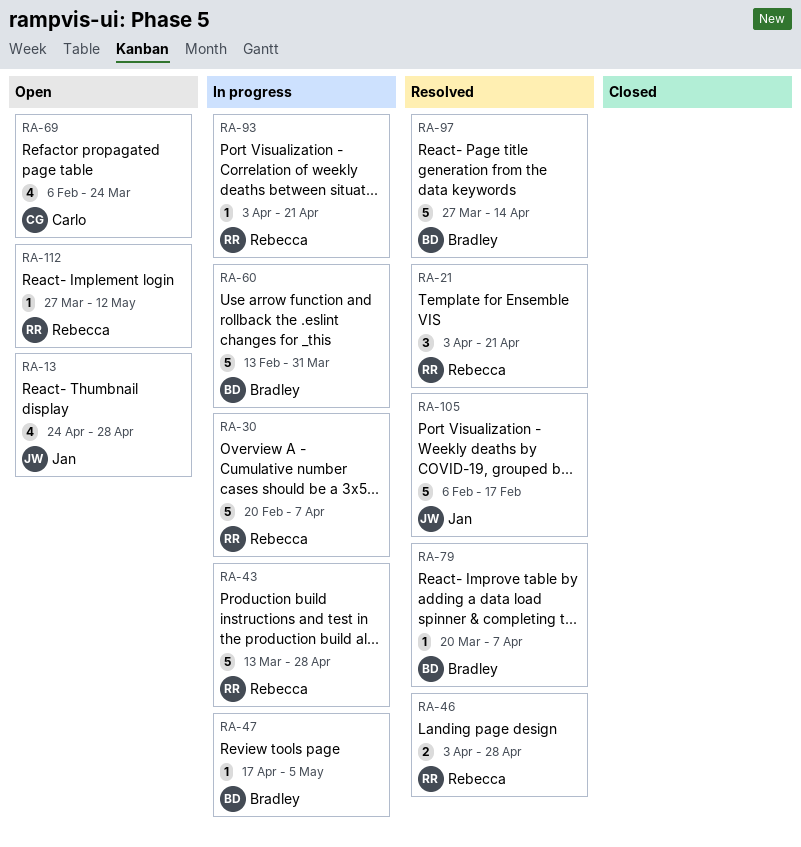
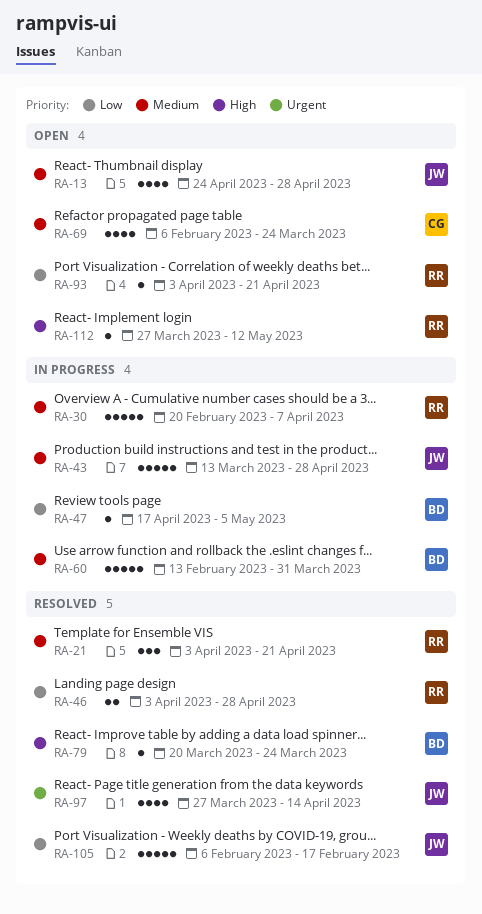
RA-43, owner: Rebecca -> Jan
RA-79, due: Apr 7 -> Mar 24
RA-93, status: In progress -> Open
RA-97, owner: Bradley -> Jan
RA-97, estimate: 5 -> 4

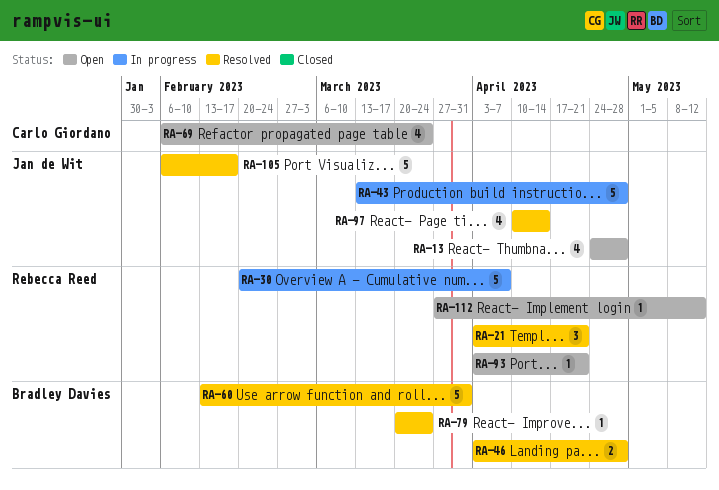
RA-46, owner: Rebecca Reed -> Bradley Davies
RA-47: present -> none
RA-60, status: In progress -> Resolved
RA-97, start: Mar 27 -> Apr 10

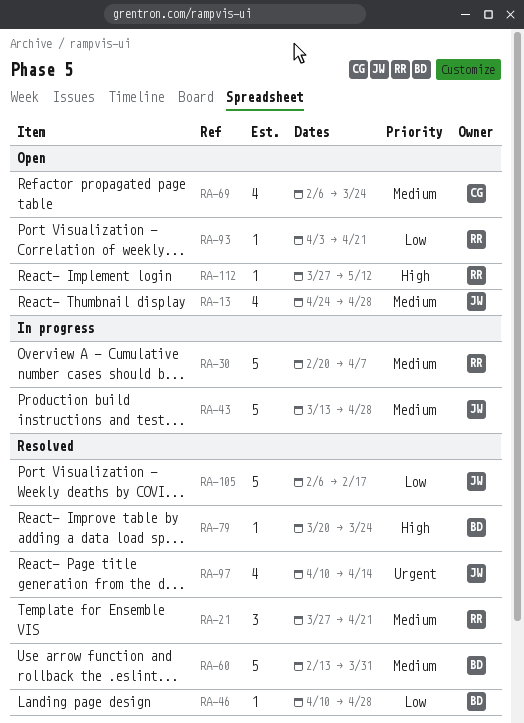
RA-21, start: Apr 3 -> Mar 27
RA-46, estimate: 2 -> 1
RA-46, start: Apr 3 -> Apr 10

